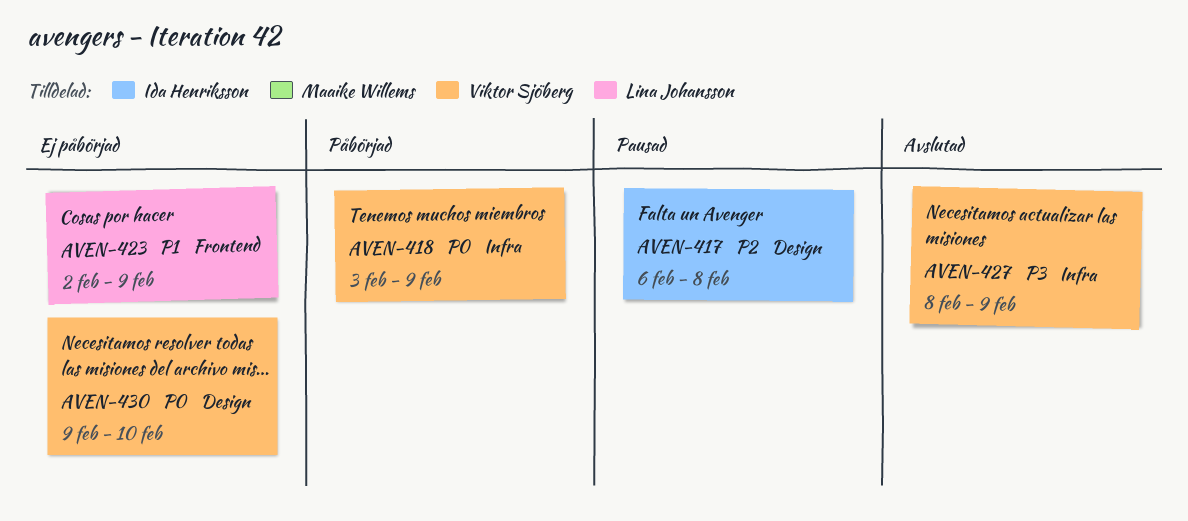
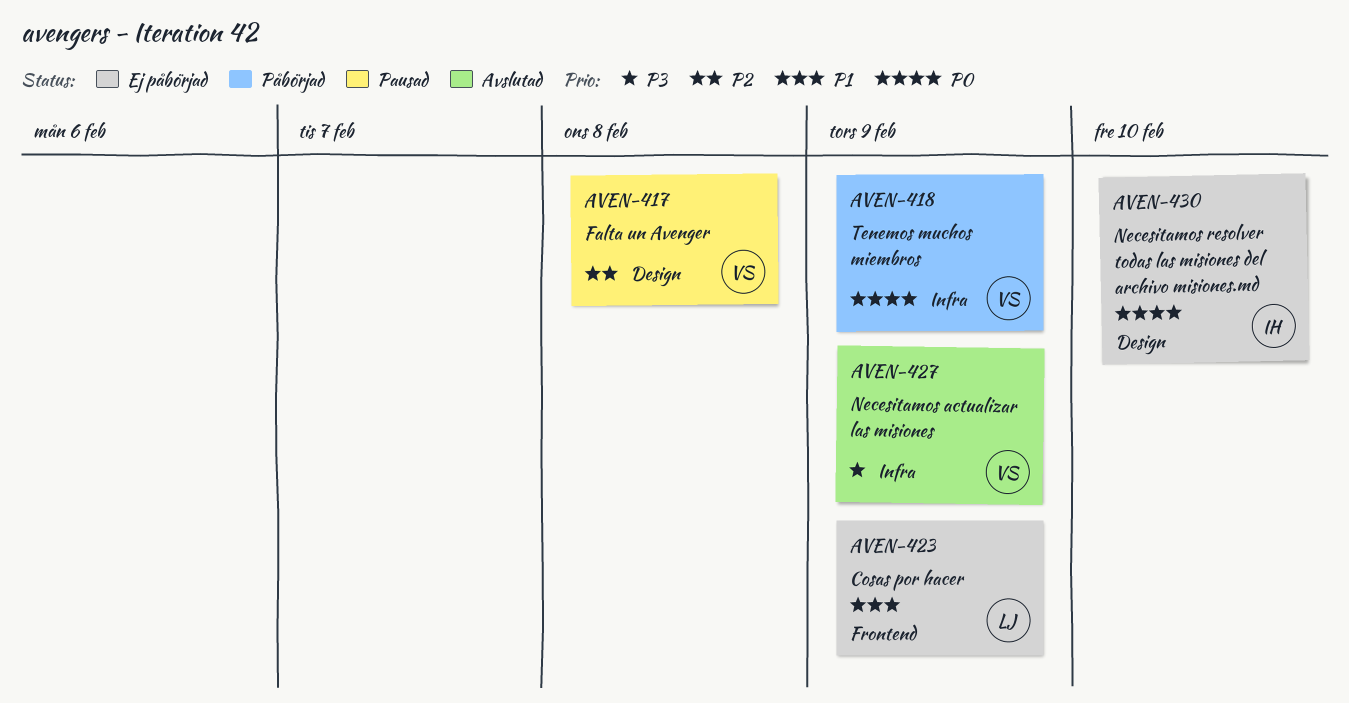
AVEN-417, owner: Ida Henriksson -> Viktor Sjöberg
AVEN-430, owner: Viktor Sjöberg -> Ida Henriksson

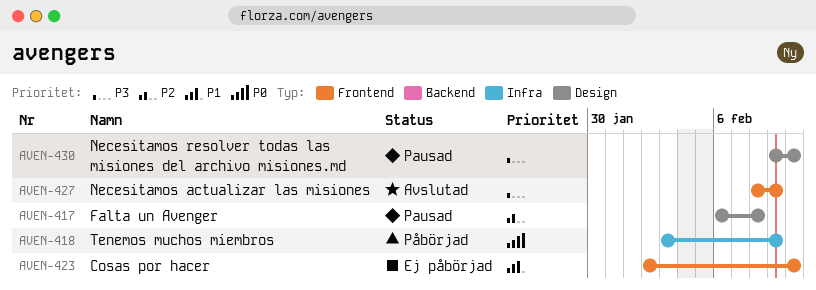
AVEN-423, due: Feb 9 -> Feb 10
AVEN-427, label: Infra -> Frontend
AVEN-430, status: Ej påbörjad -> Pausad
AVEN-430, priority: P0 -> P3

